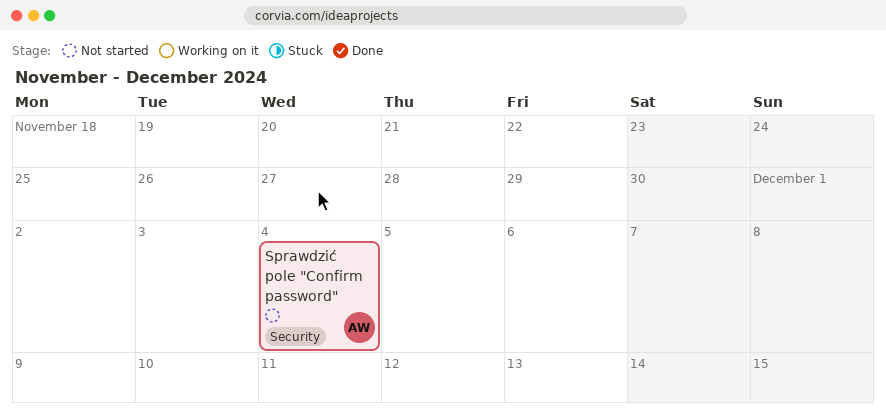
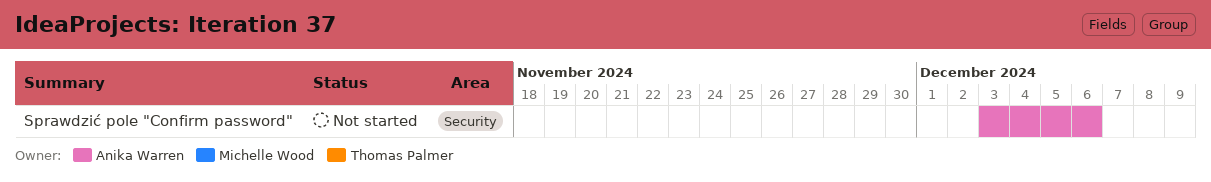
Sprawdzić pole "Confirm password", due: Dec 4 -> Dec 6

